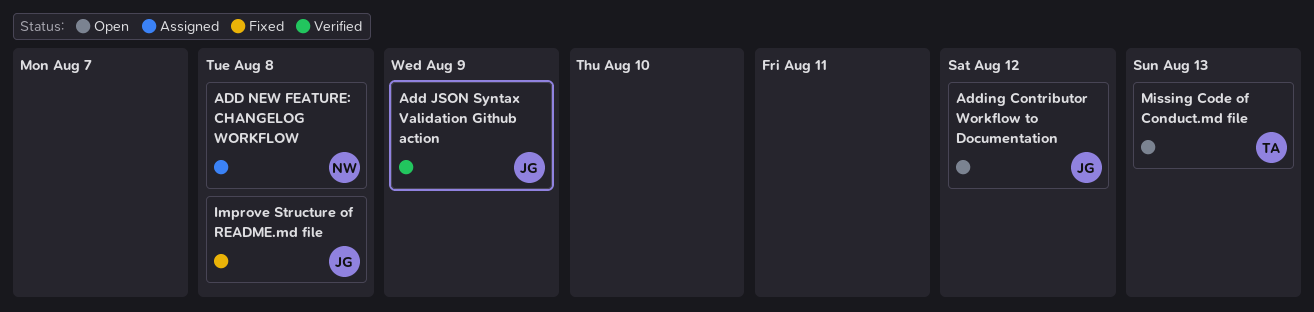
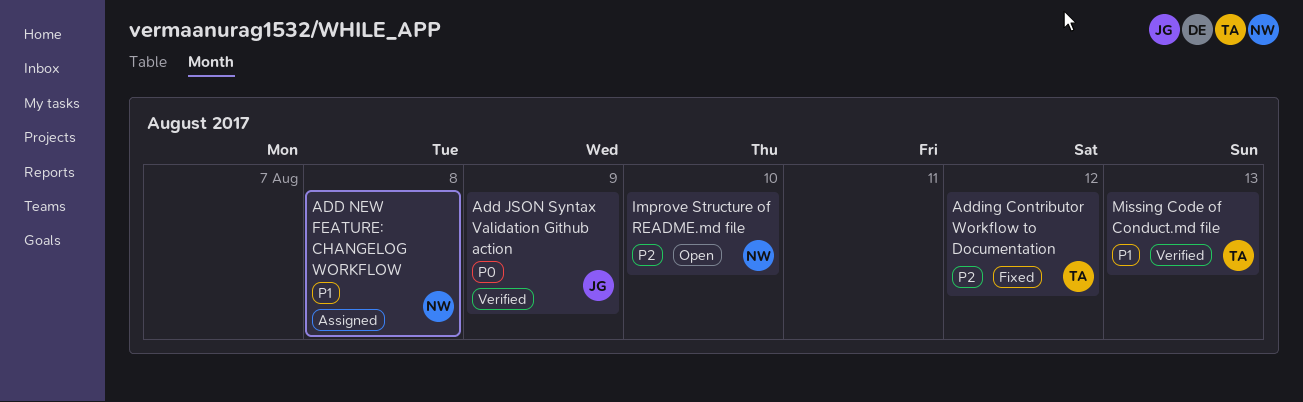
Adding Contributor Workflow to Documentation, status: Open -> Fixed
Adding Contributor Workflow to Documentation, owner: JG -> TA
Improve Structure of README.md file, status: Fixed -> Open
Improve Structure of README.md file, owner: JG -> NW
Improve Structure of README.md file, due: Aug 8 -> Aug 10
Missing Code of Conduct.md file, status: Open -> Verified

